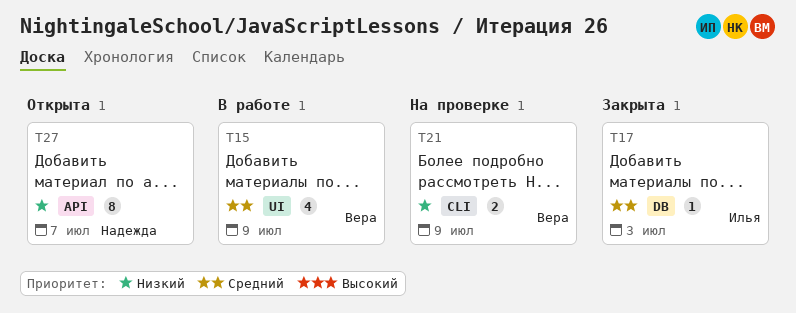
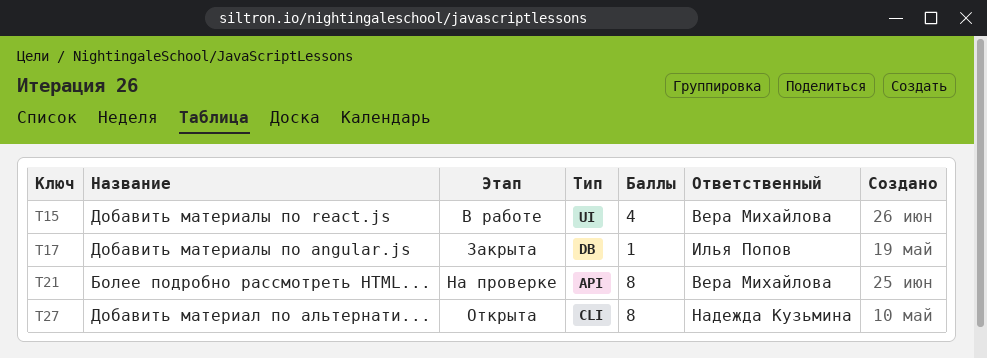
T21, label: CLI -> API
T21, estimate: 2 -> 8
T27, label: API -> CLI

